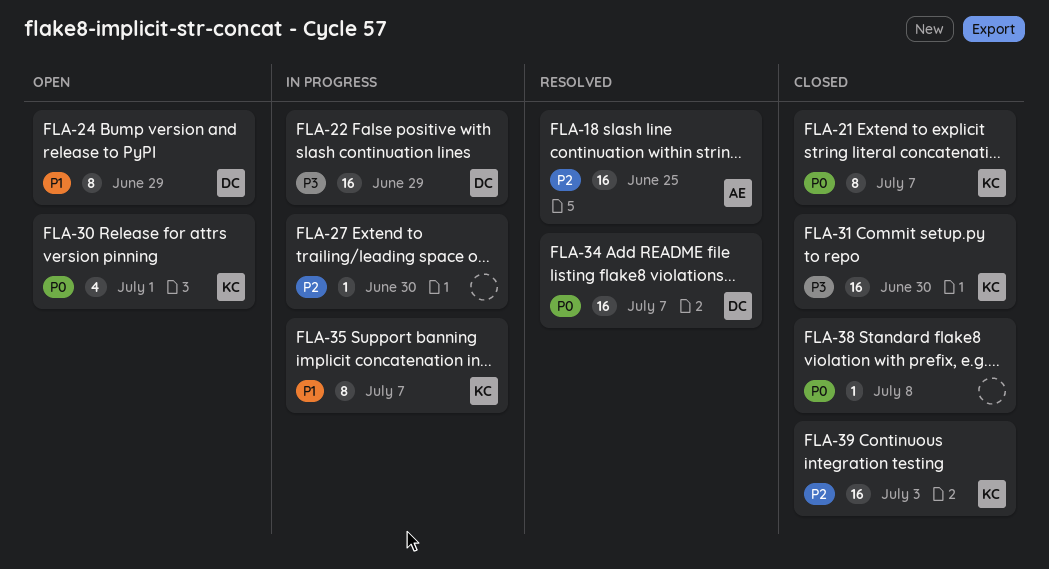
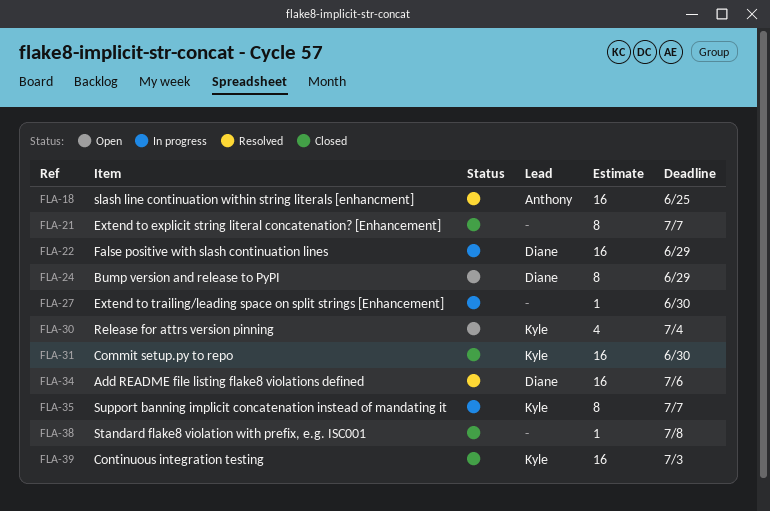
FLA-21, owner: Kyle -> none
FLA-30, due: Jul 1 -> Jul 4
FLA-34, due: Jul 7 -> Jul 6

